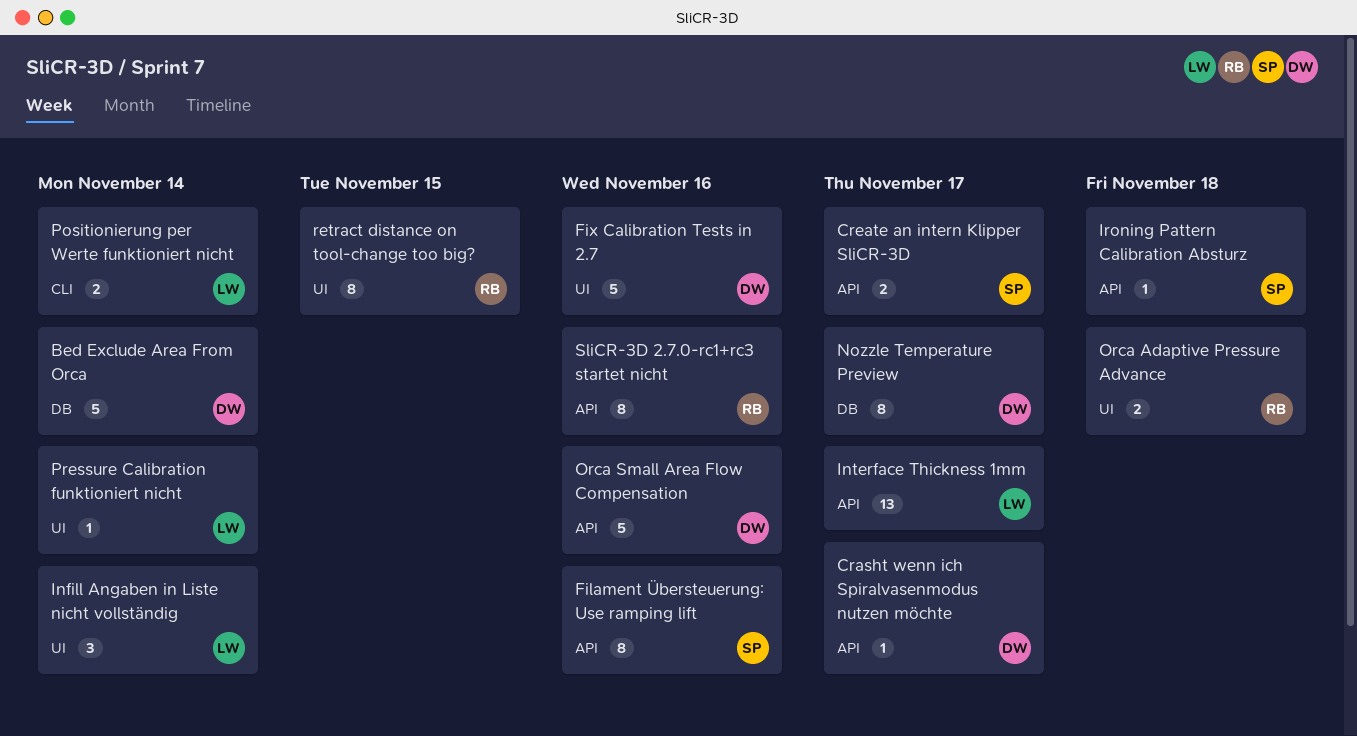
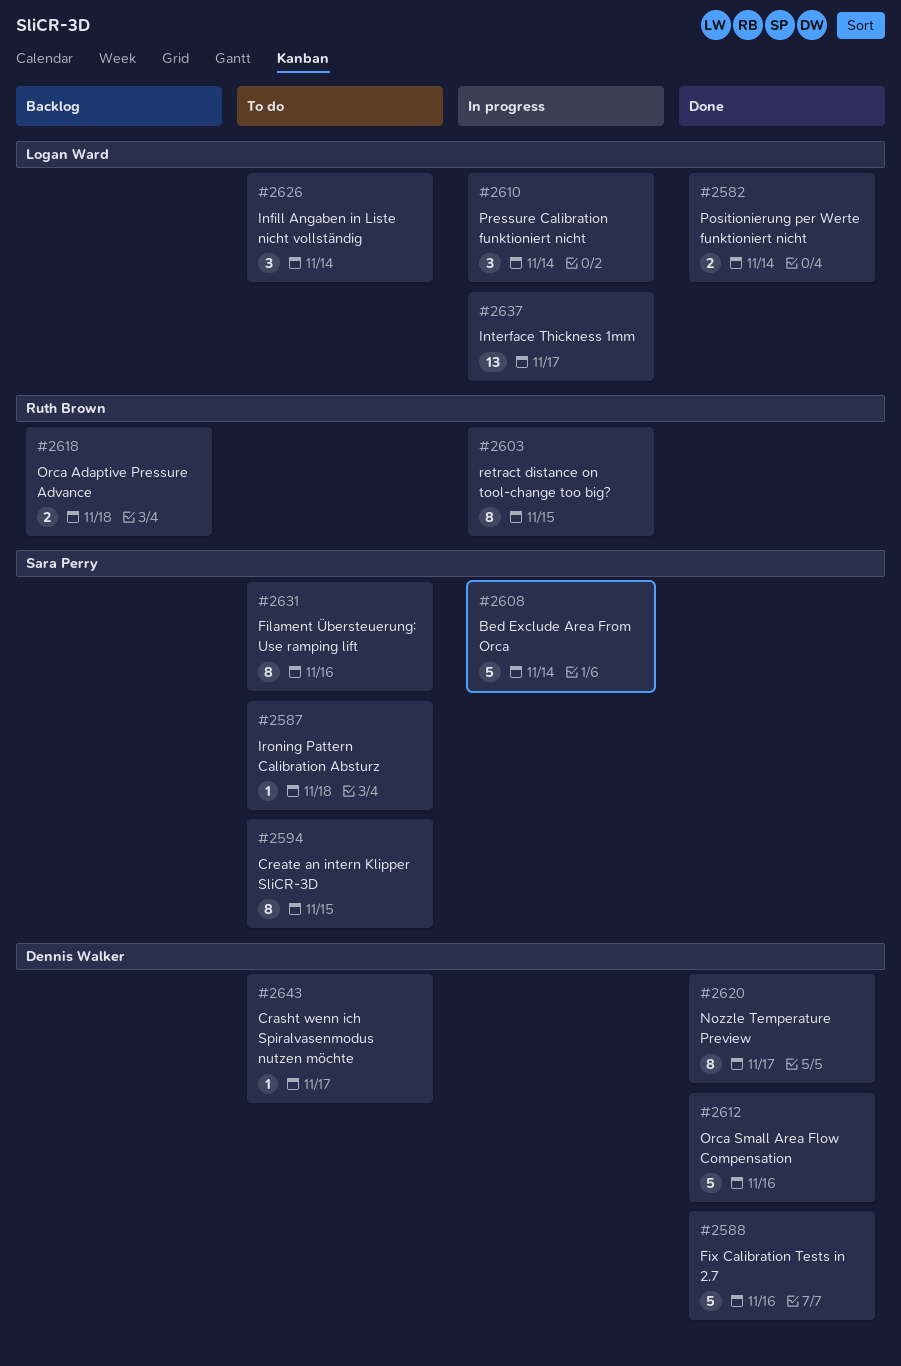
Bed Exclude Area From Orca, owner: Dennis Walker -> Sara Perry
Create an intern Klipper SliCR-3D, estimate: 2 -> 8
Create an intern Klipper SliCR-3D, due: Nov 17 -> Nov 15
Pressure Calibration funktioniert nicht, estimate: 1 -> 3
SliCR-3D 2.7.0-rc1+rc3 startet nicht: present -> none

